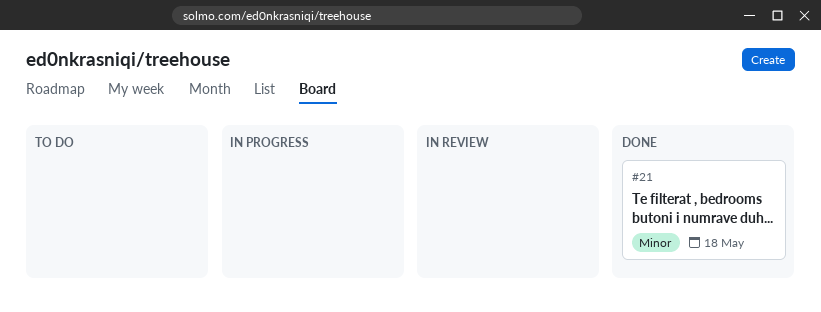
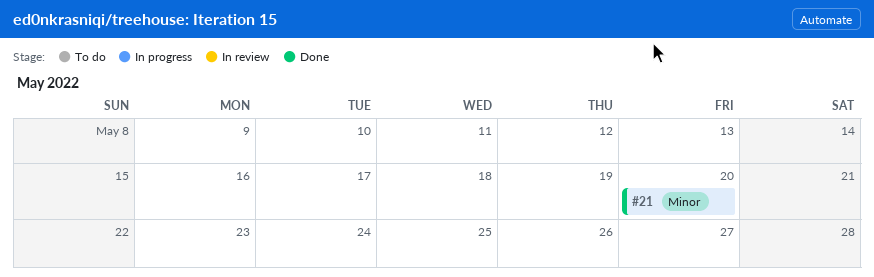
#21, due: May 18 -> May 20

